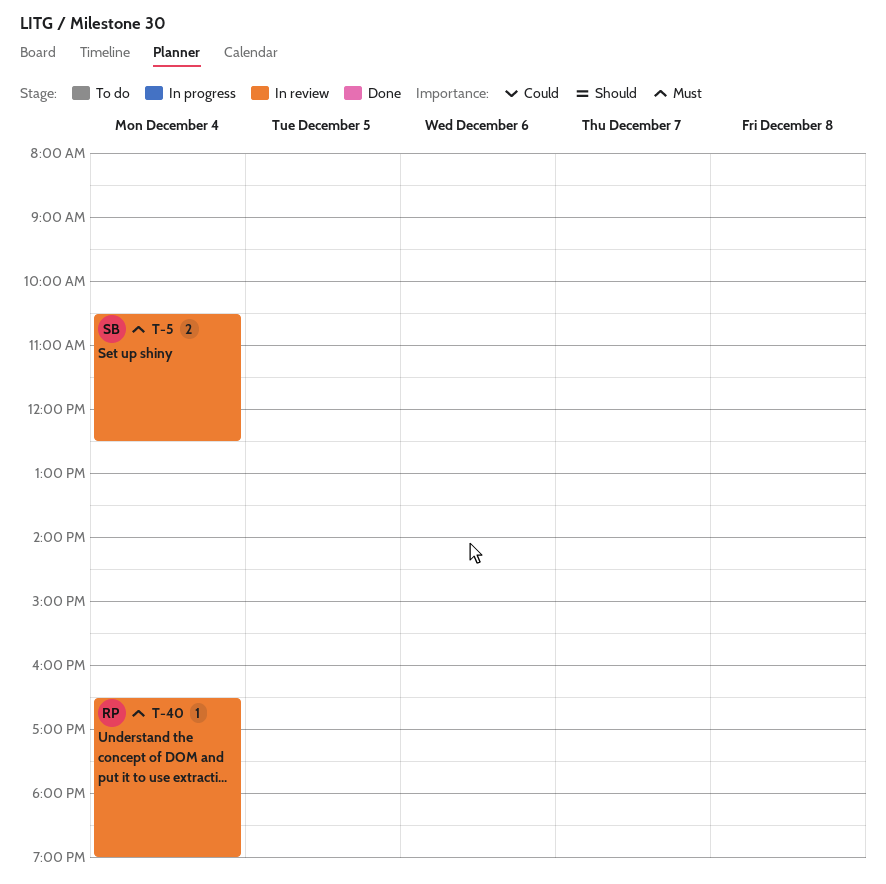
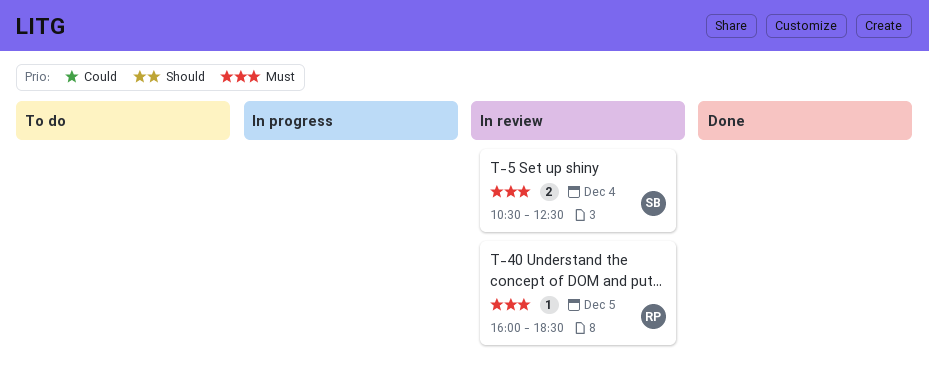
T-40, day: Dec 4 -> Dec 5
T-40, begins: 16:30 -> 16:00
T-40, ends: 19:00 -> 18:30

